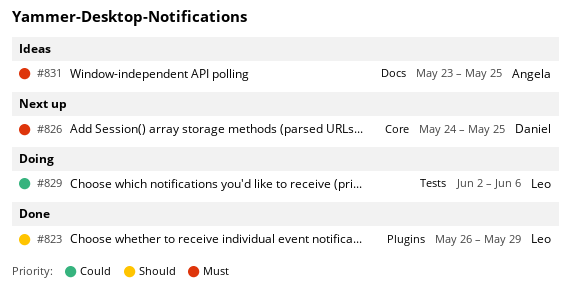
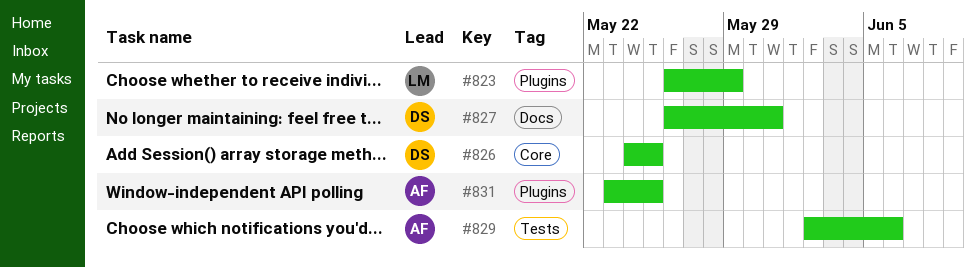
#827: none -> present
#829, owner: Leo -> Angela
#831, label: Docs -> Plugins

